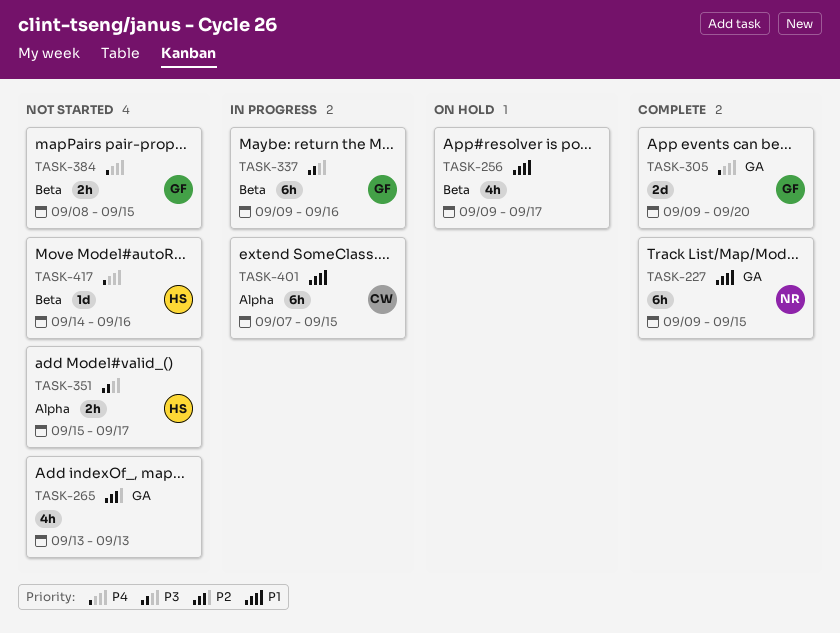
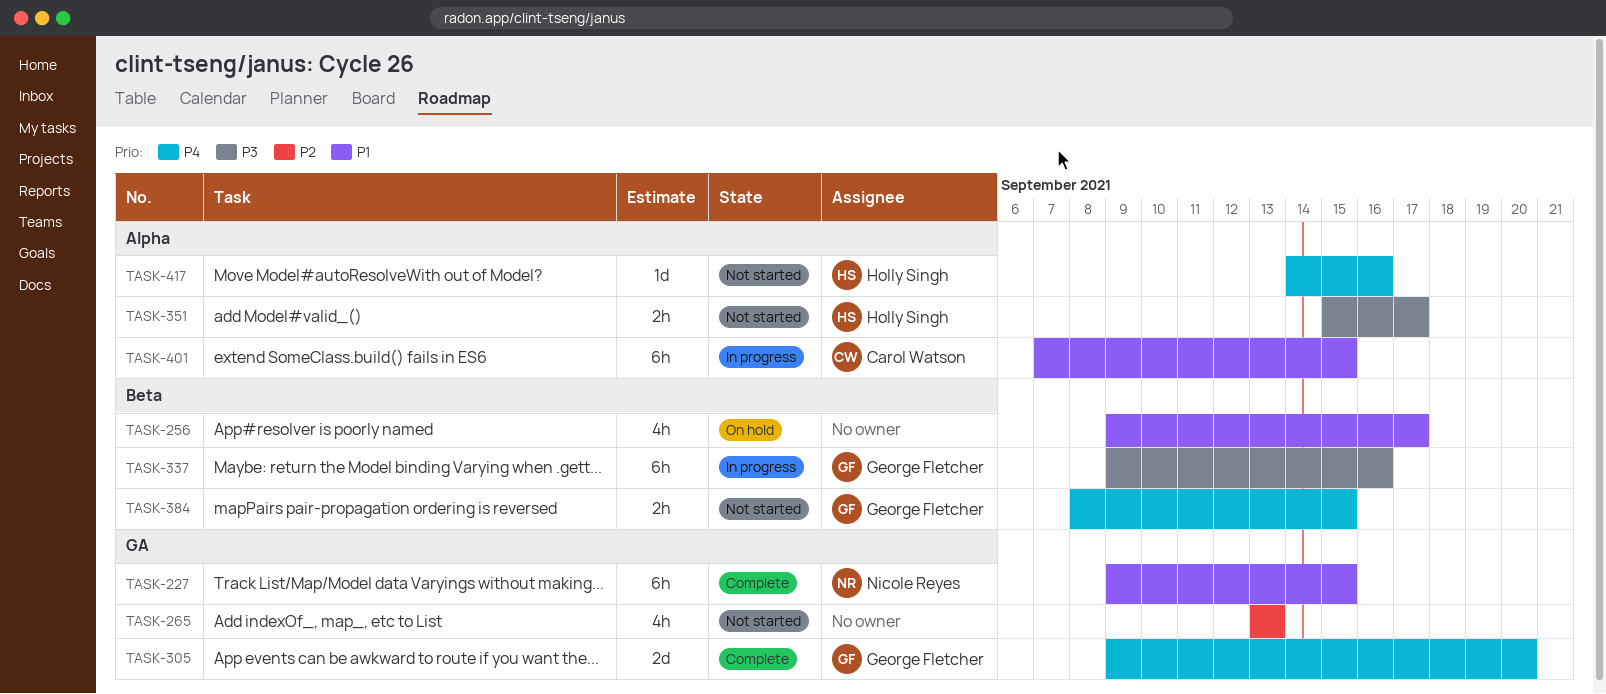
TASK-417, label: Beta -> Alpha

